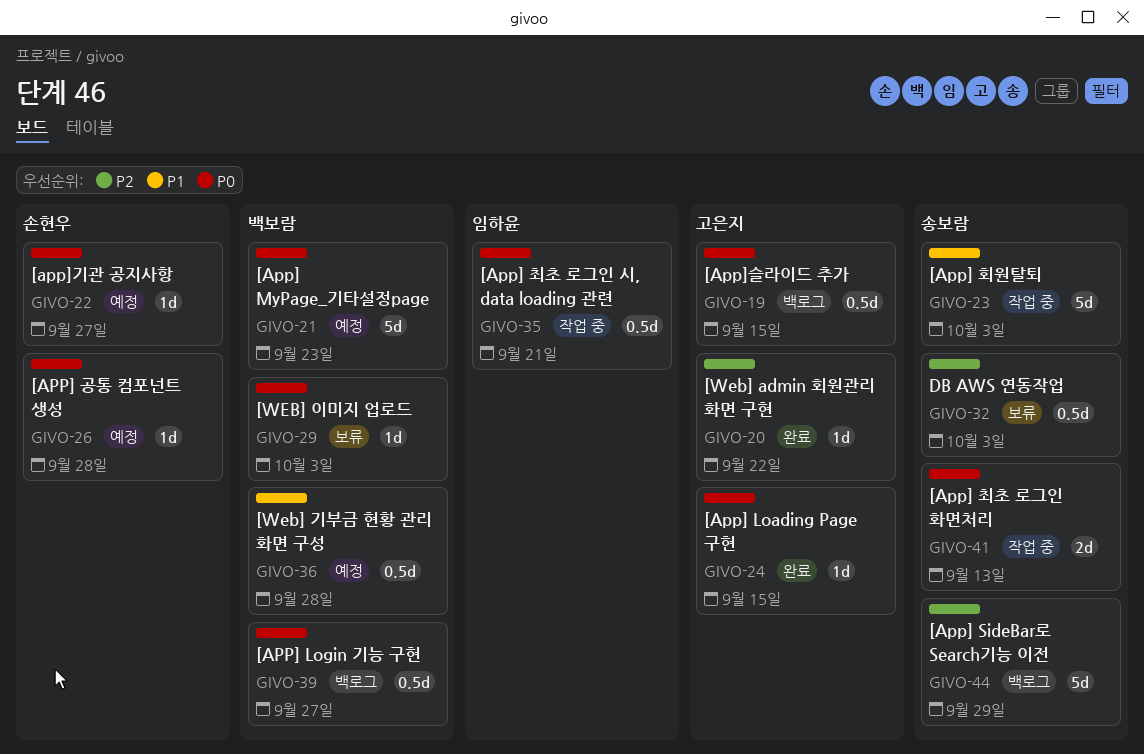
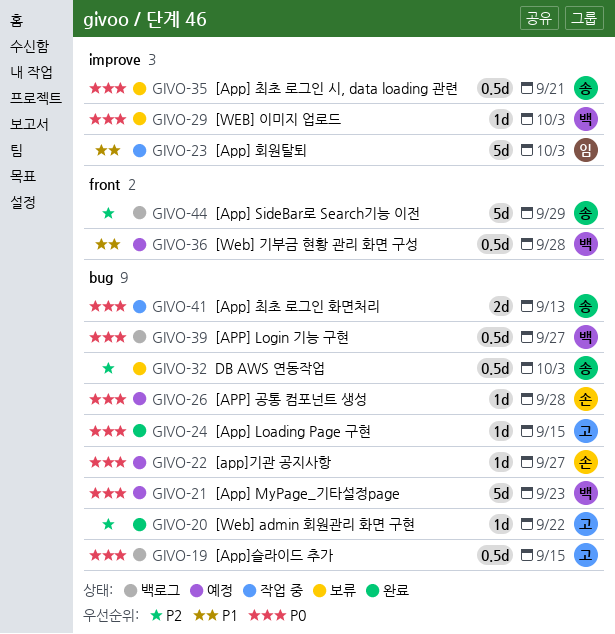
GIVO-23, owner: 송보람 -> 임하윤
GIVO-35, status: 작업 중 -> 보류
GIVO-35, owner: 임하윤 -> 송보람

